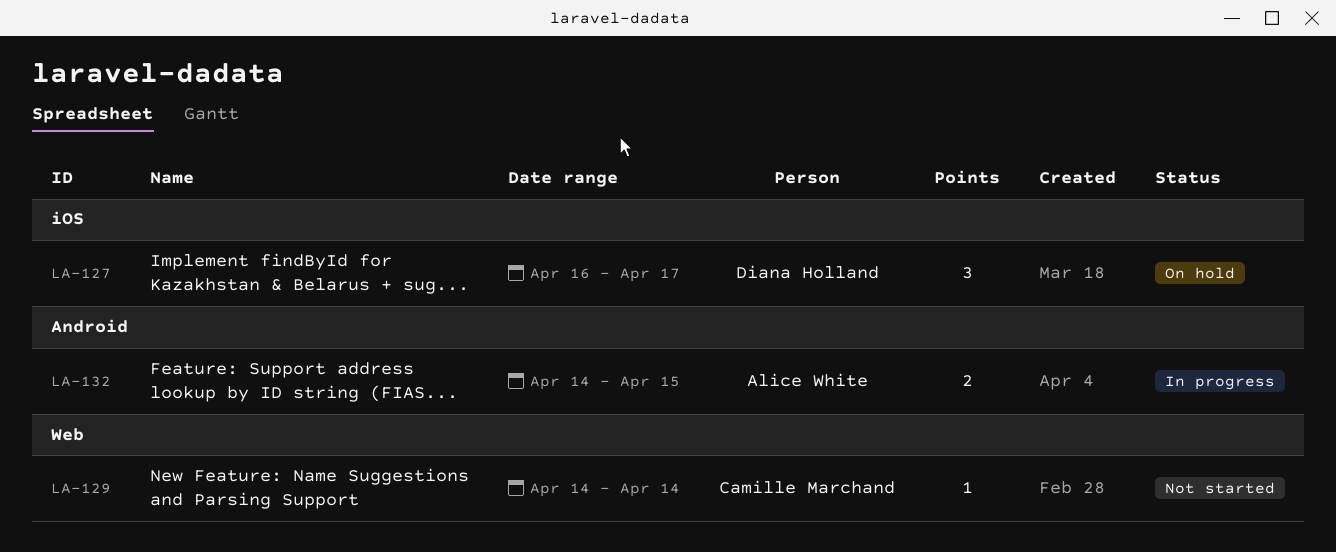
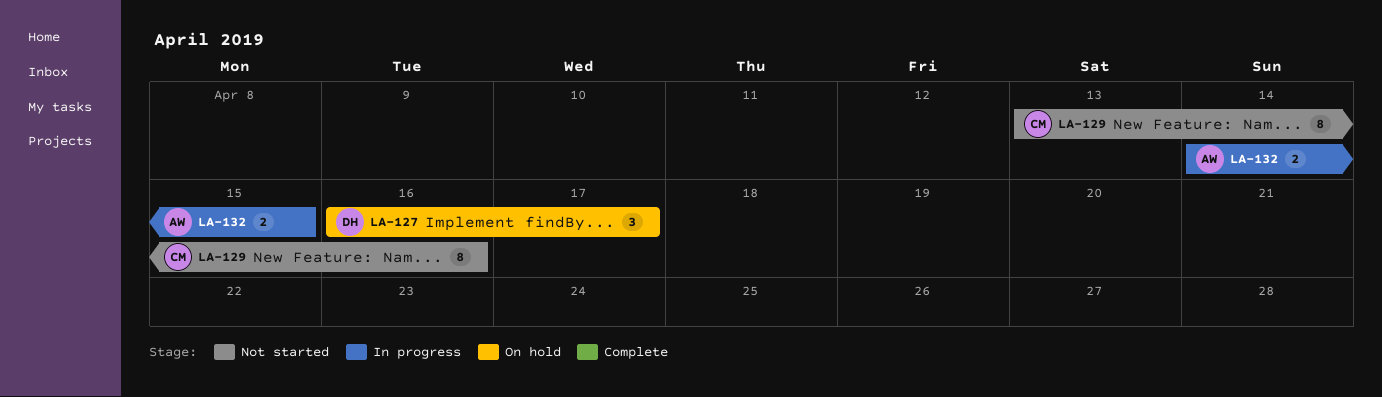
LA-129, estimate: 1 -> 8
LA-129, start: Apr 14 -> Apr 13
LA-129, due: Apr 14 -> Apr 16

